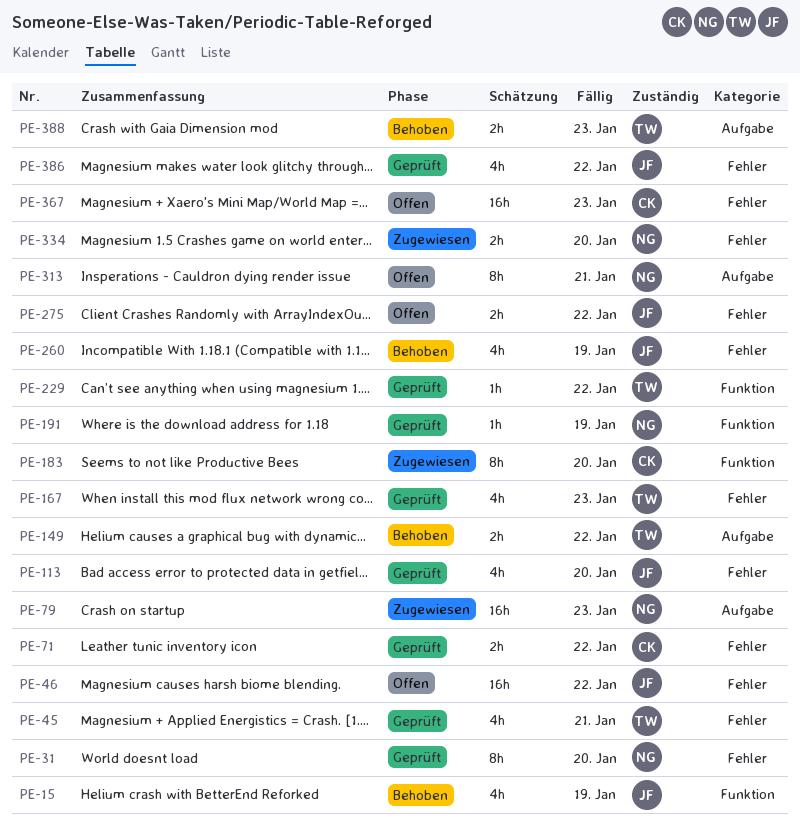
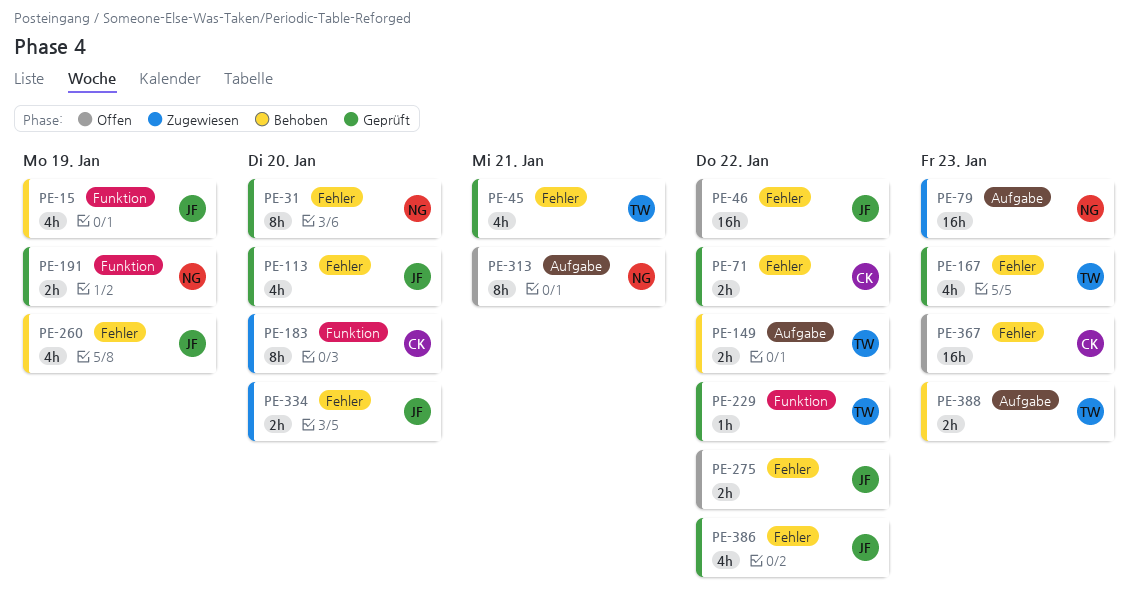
PE-191, estimate: 1h -> 2h
PE-334, owner: NG -> JF

